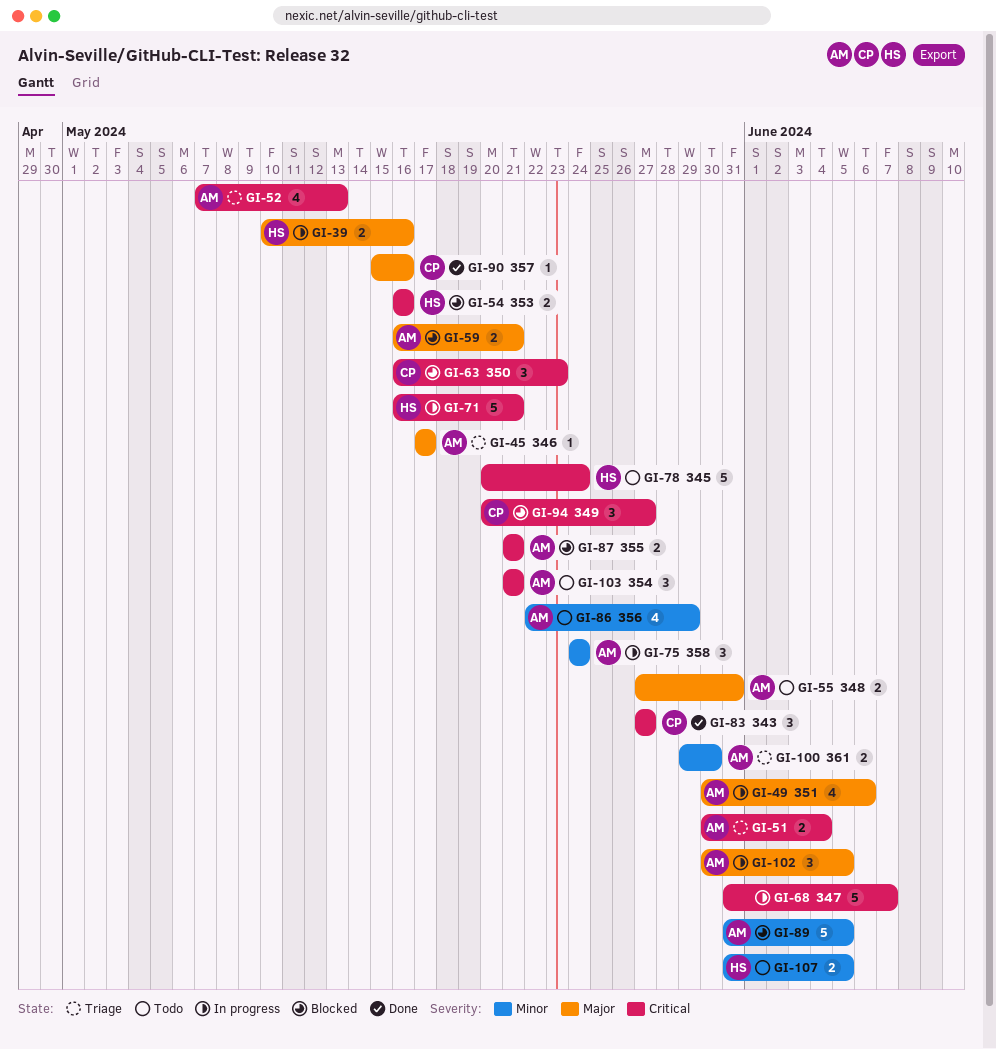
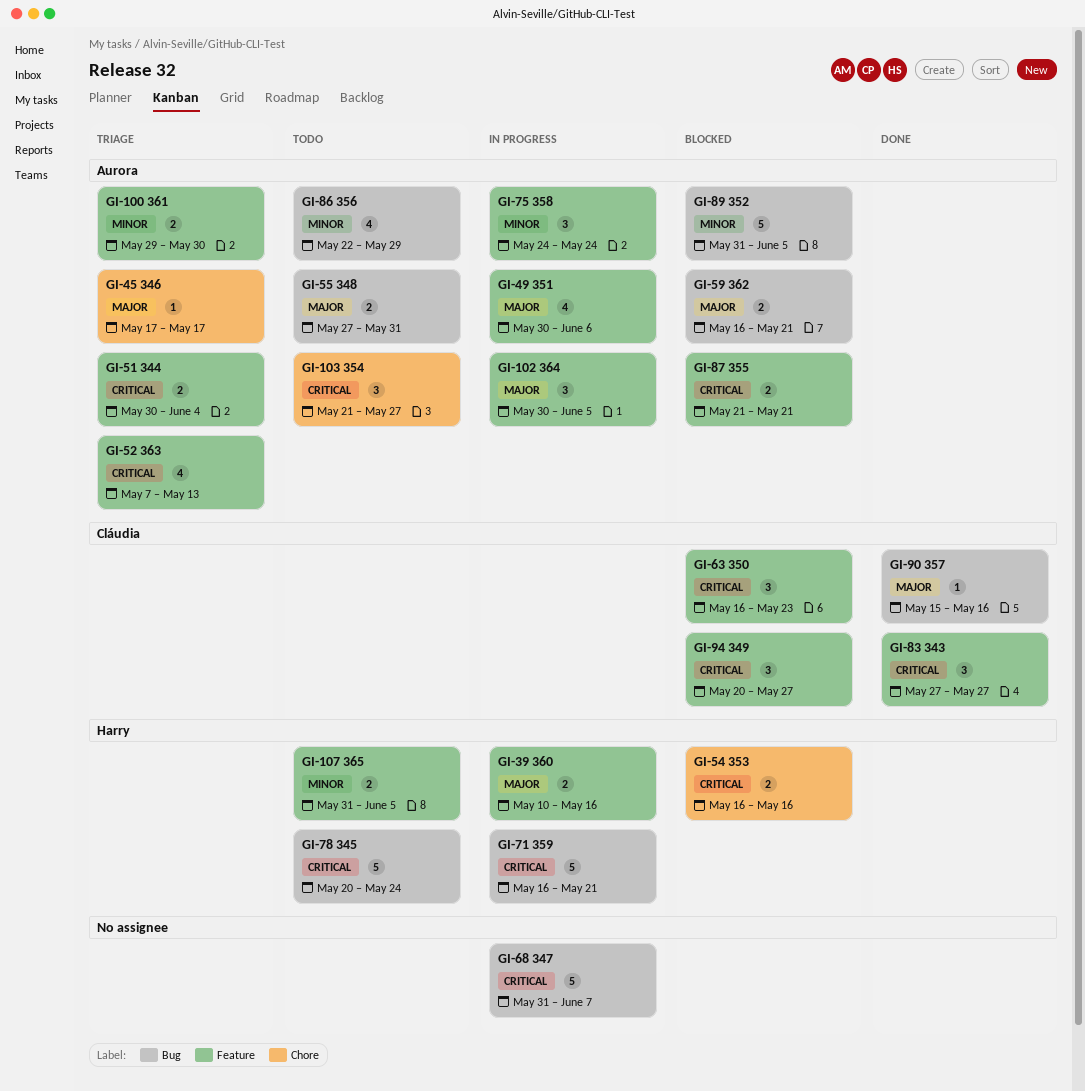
GI-103, due: May 21 -> May 27

